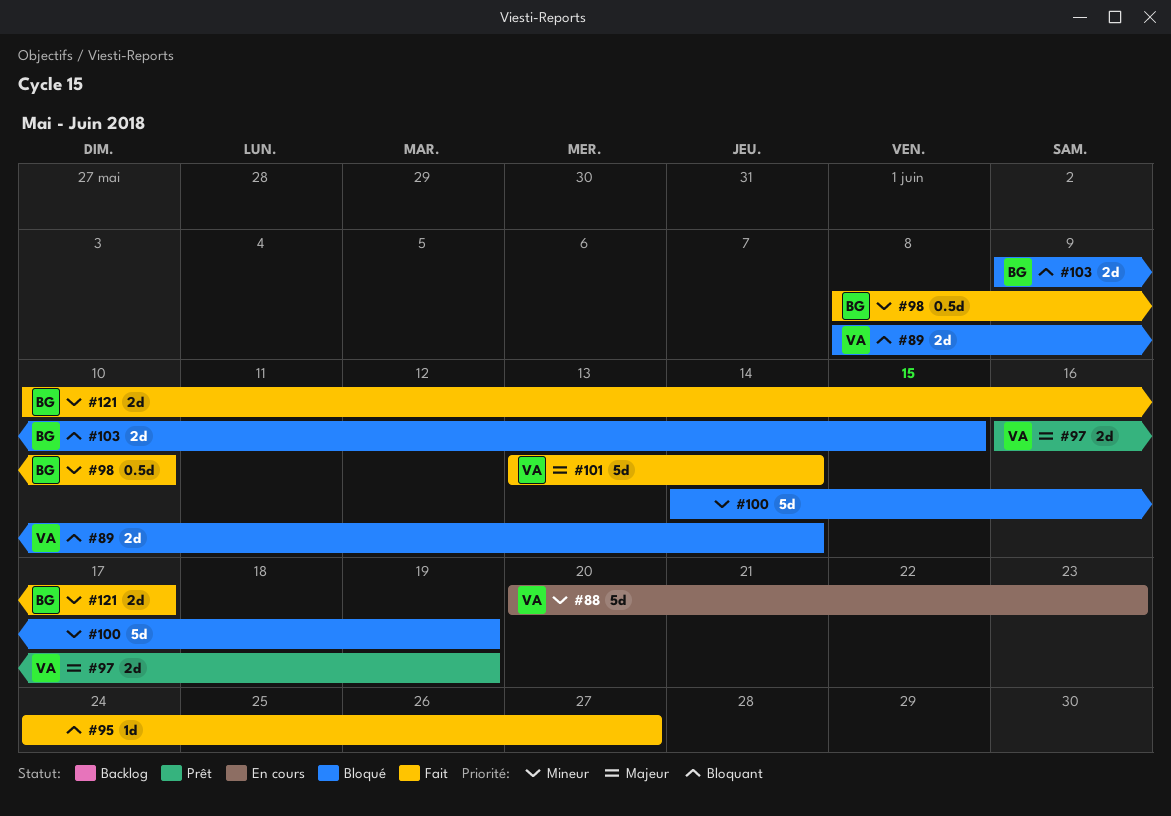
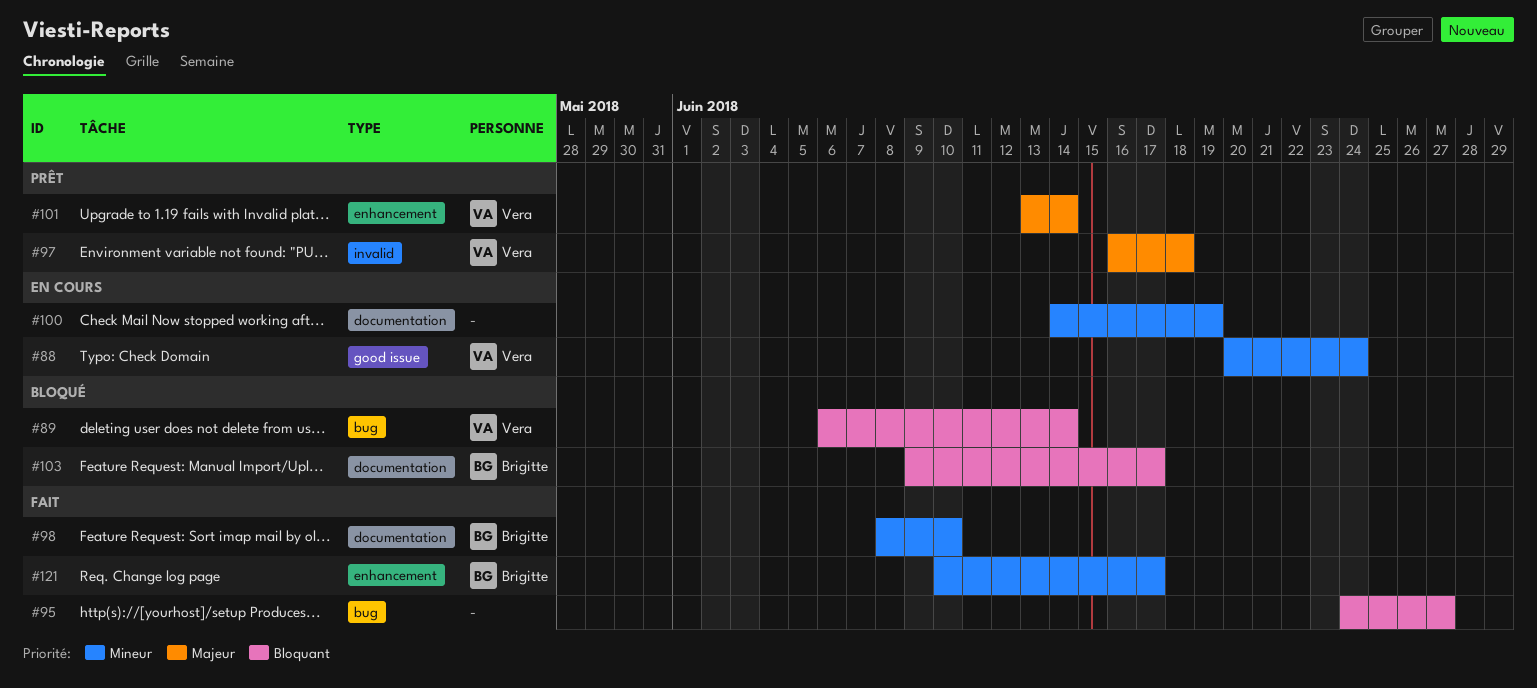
#88, due: Jun 23 -> Jun 24
#89, start: Jun 8 -> Jun 6
#97, due: Jun 19 -> Jun 18
#100, status: Bloqué -> En cours
#101, status: Fait -> Prêt
#103, due: Jun 15 -> Jun 17

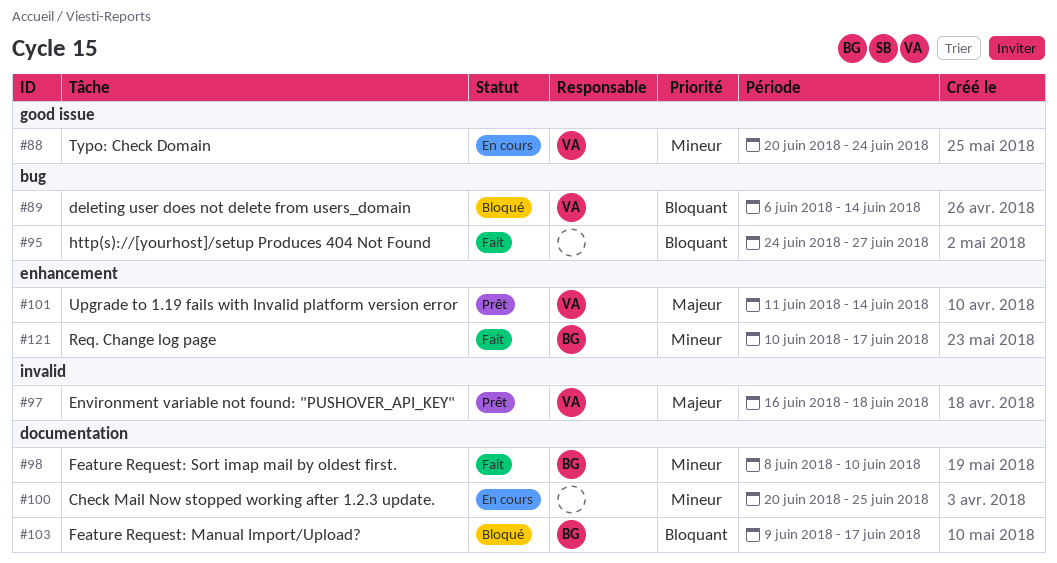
#100, start: Jun 14 -> Jun 20
#100, due: Jun 19 -> Jun 25
#101, start: Jun 13 -> Jun 11

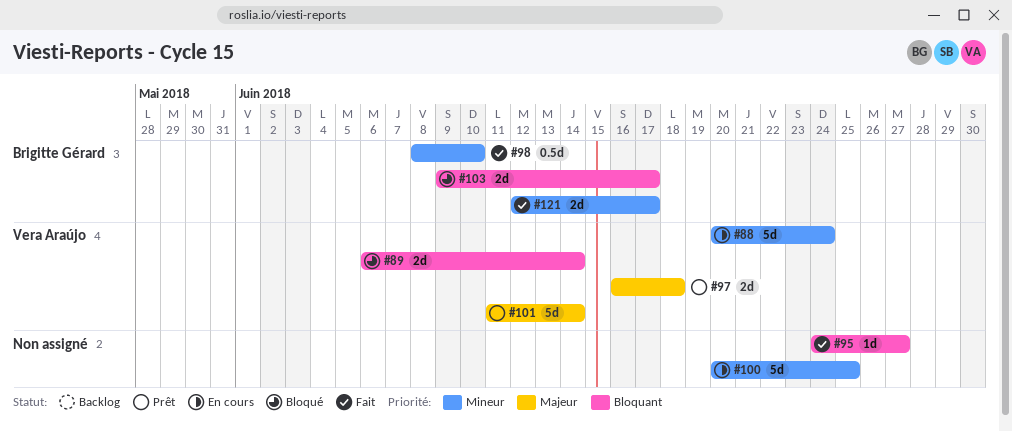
#121, start: Jun 10 -> Jun 12

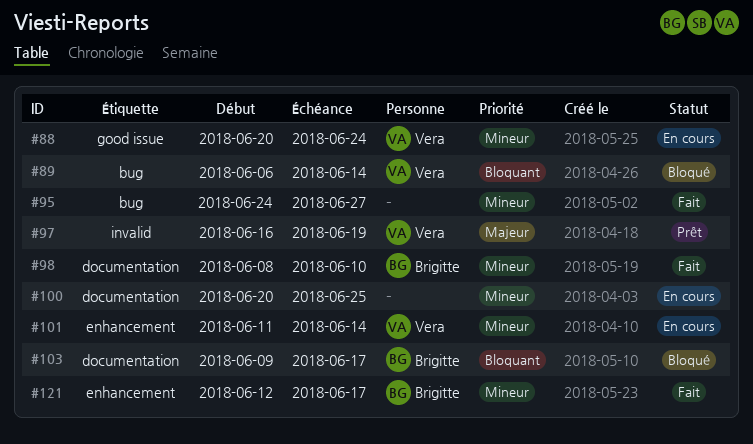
#95, priority: Bloquant -> Mineur
#97, due: Jun 18 -> Jun 19
#101, status: Prêt -> En cours
#101, priority: Majeur -> Mineur

